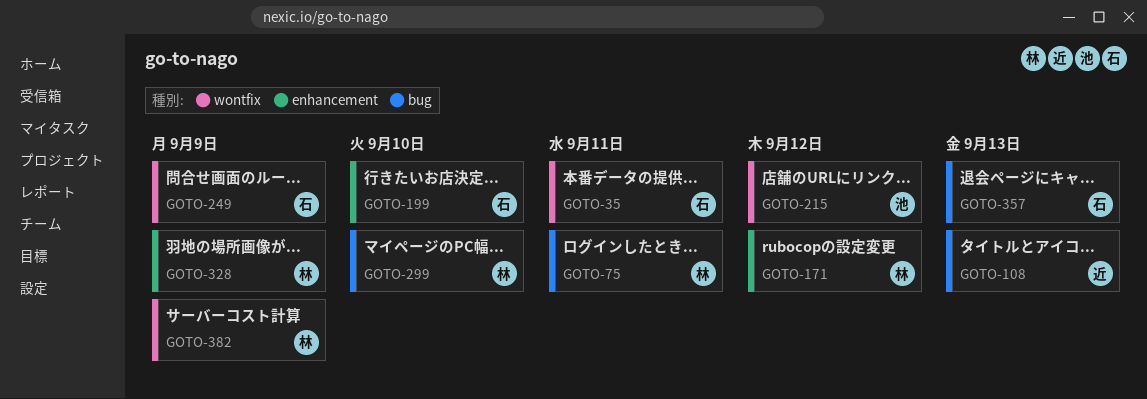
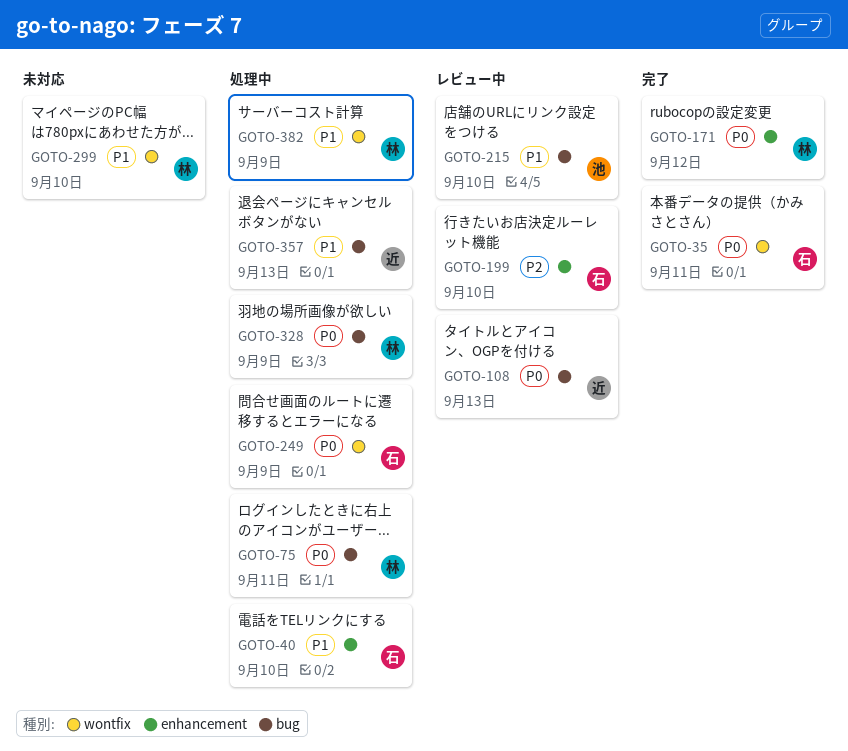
GOTO-40: none -> present
GOTO-215, label: wontfix -> bug
GOTO-215, day: Sep 12 -> Sep 10
GOTO-299, label: bug -> wontfix
GOTO-328, label: enhancement -> bug
GOTO-357, owner: 石 -> 近

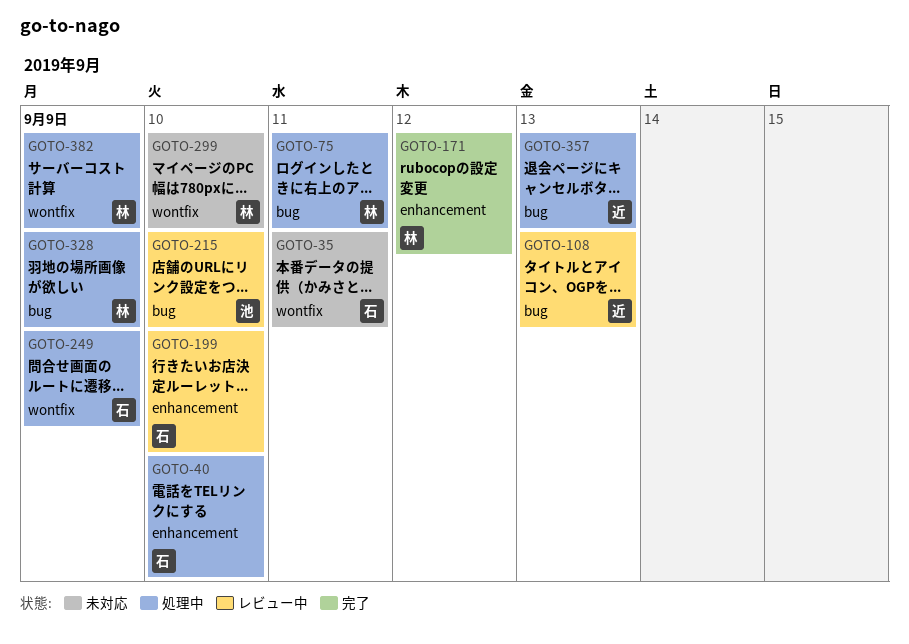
GOTO-35, status: 完了 -> 未対応

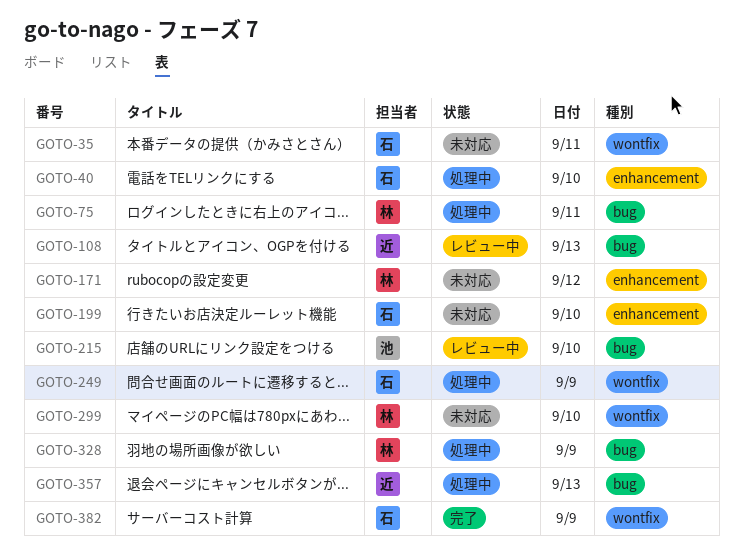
GOTO-171, status: 完了 -> 未対応
GOTO-199, status: レビュー中 -> 未対応
GOTO-382, status: 処理中 -> 完了
GOTO-382, owner: 林 -> 石

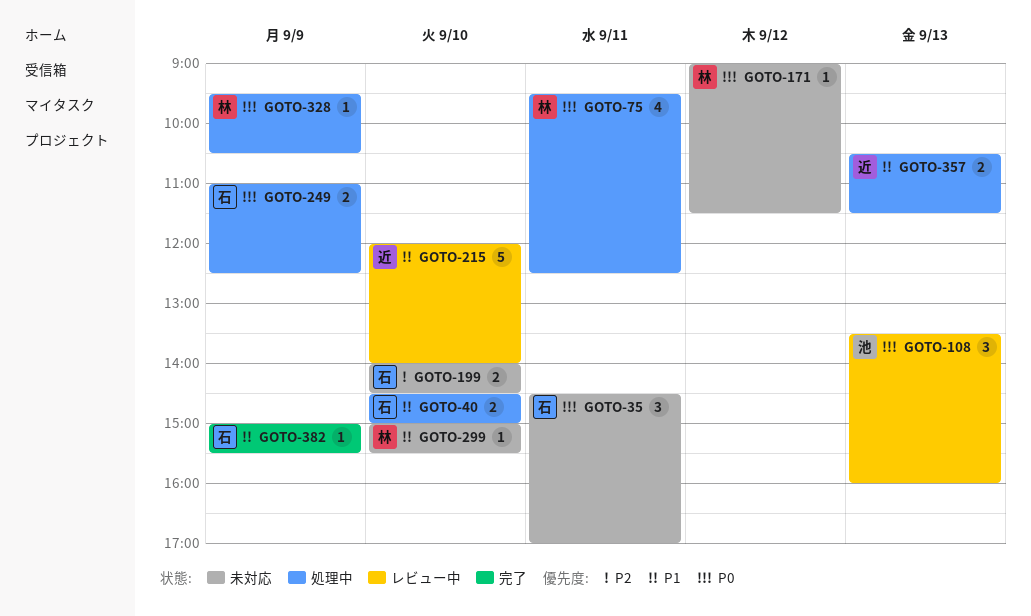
GOTO-108, owner: 近 -> 池
GOTO-215, owner: 池 -> 近

